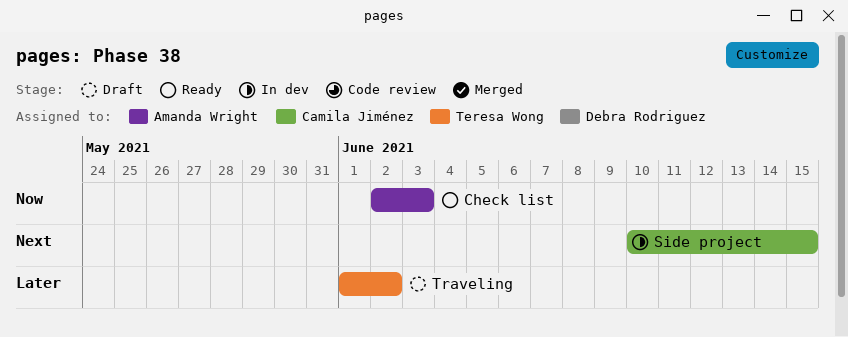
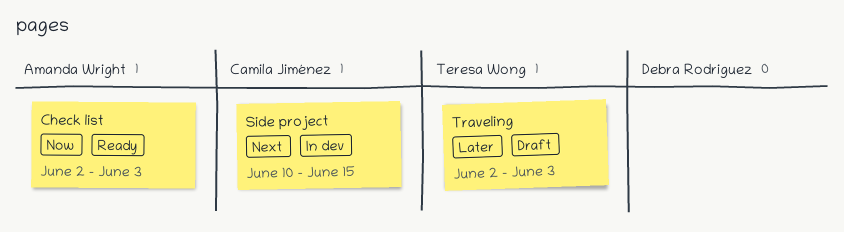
Traveling, start: Jun 1 -> Jun 2
Traveling, due: Jun 2 -> Jun 3

